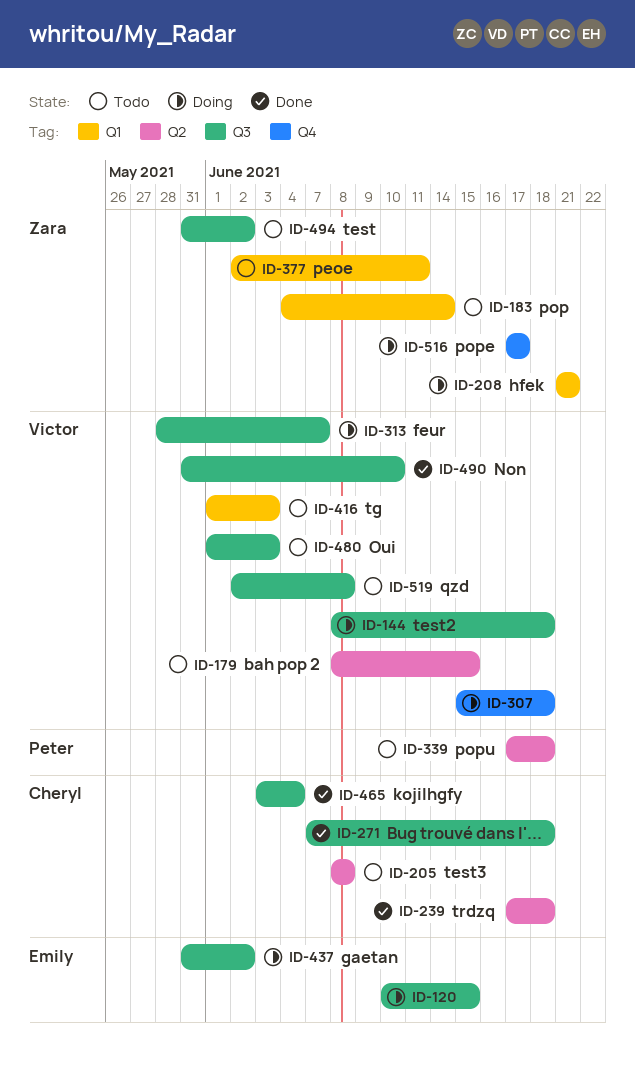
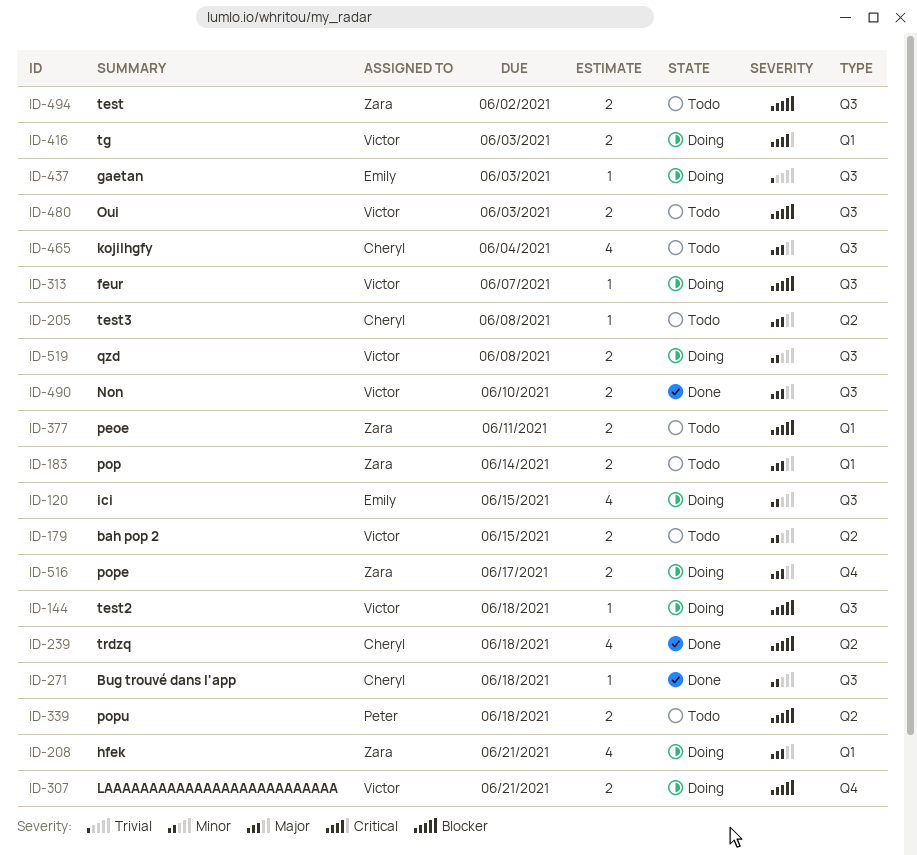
ID-307, due: Jun 18 -> Jun 21
ID-416, status: Todo -> Doing
ID-437, due: Jun 2 -> Jun 3
ID-465, status: Done -> Todo
ID-519, status: Todo -> Doing

